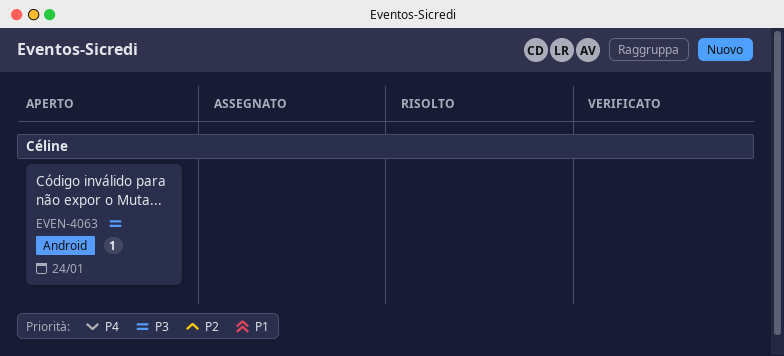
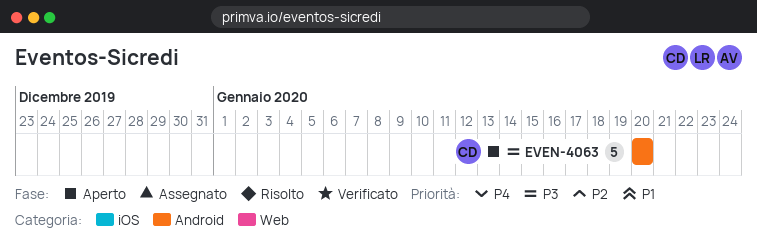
EVEN-4063, estimate: 1 -> 5
EVEN-4063, due: Jan 24 -> Jan 20

